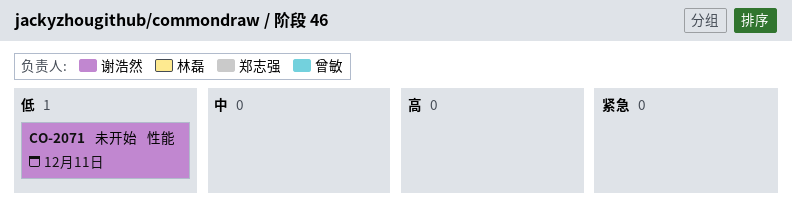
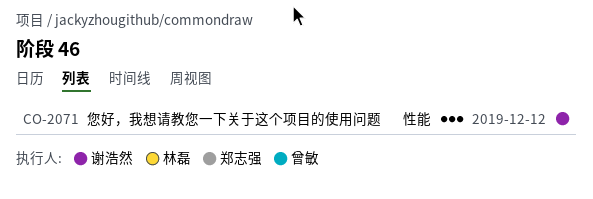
CO-2071, due: Dec 11 -> Dec 12

